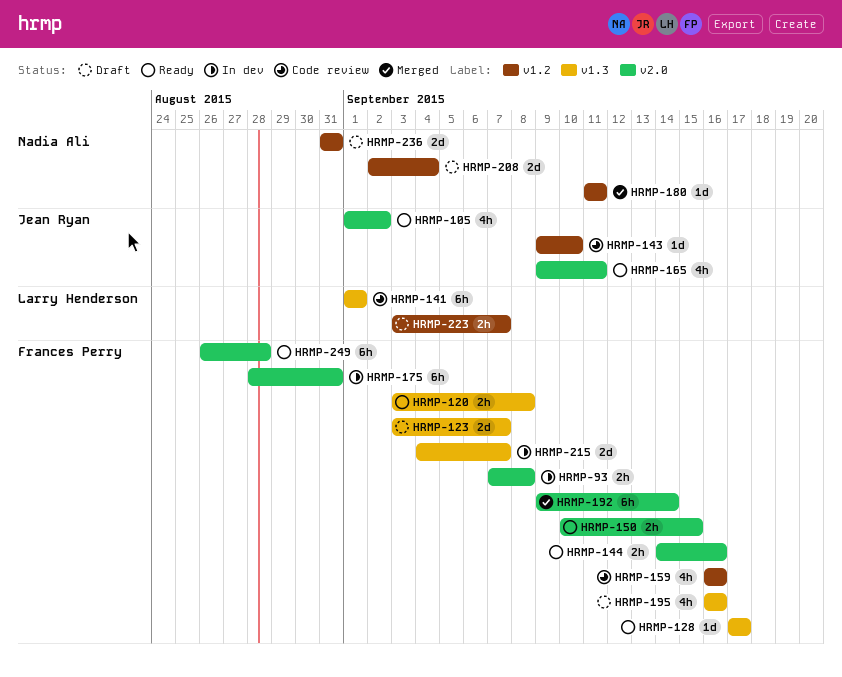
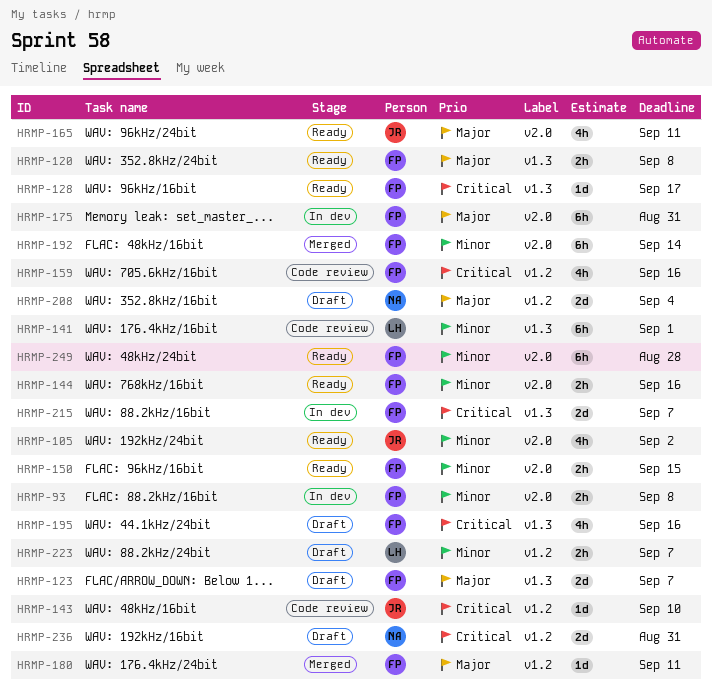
HRMP-180, owner: Nadia Ali -> Frances Perry

